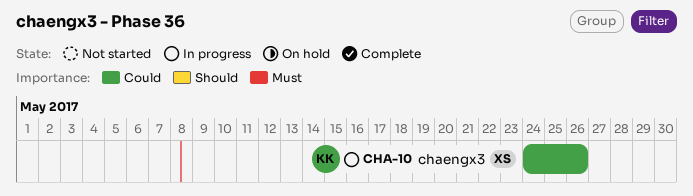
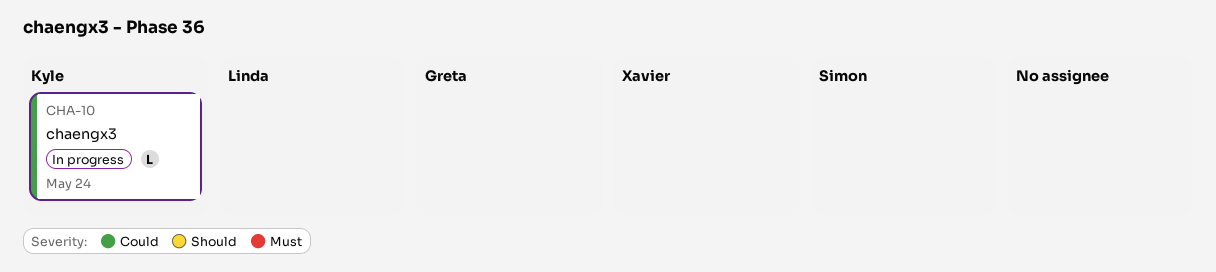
CHA-10, estimate: XS -> L
CHA-10, due: May 26 -> May 24

